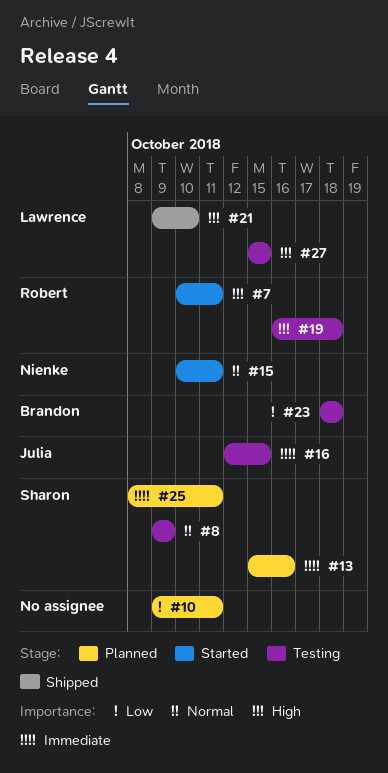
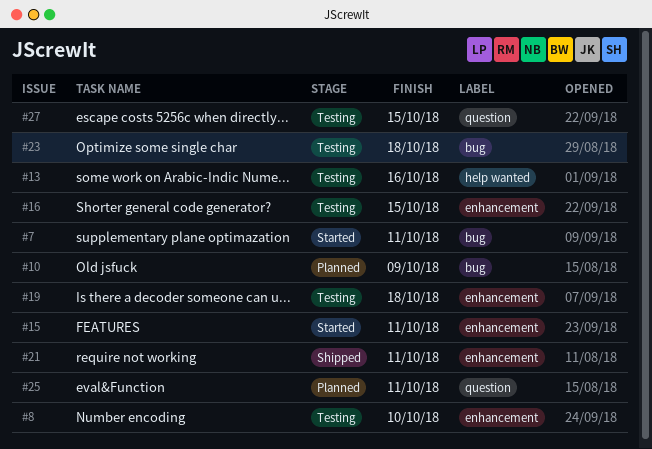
#8, due: Oct 9 -> Oct 10
#10, due: Oct 11 -> Oct 9
#13, status: Planned -> Testing
#21, due: Oct 10 -> Oct 11

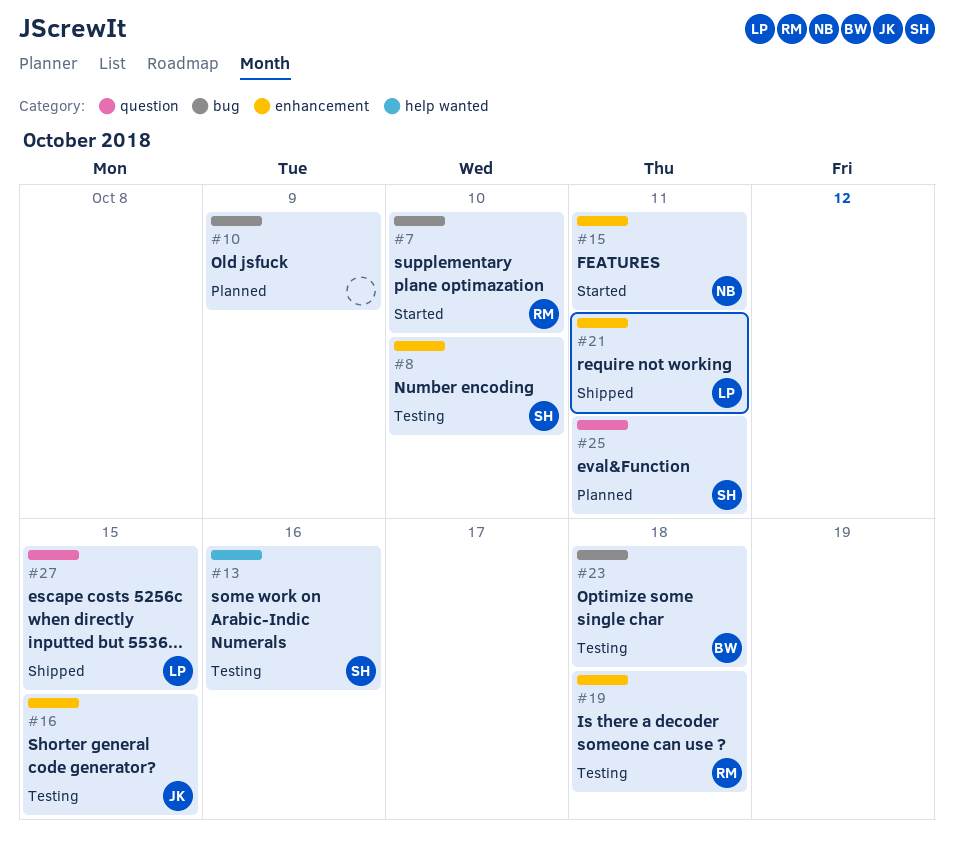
#7, due: Oct 11 -> Oct 10
#27, status: Testing -> Shipped

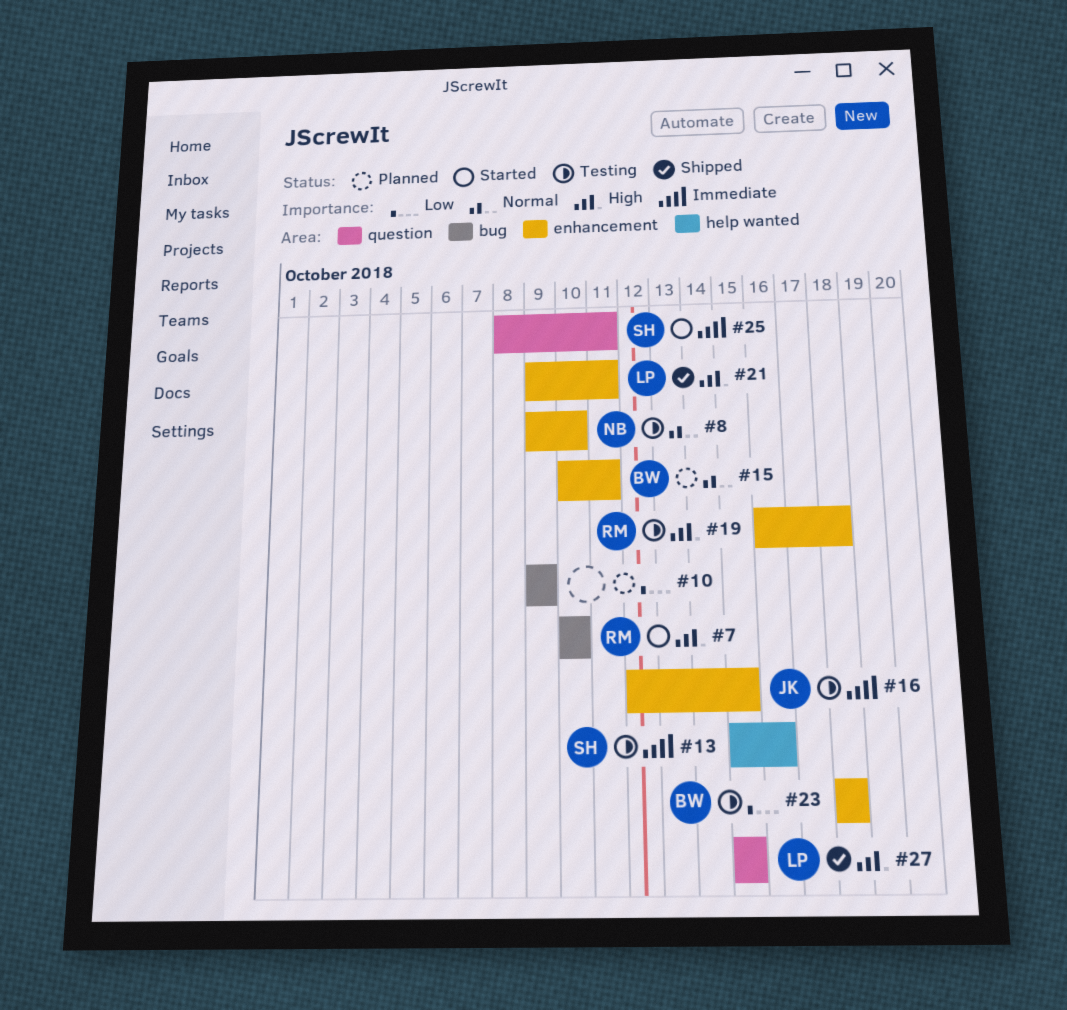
#8, owner: SH -> NB
#15, status: Started -> Planned
#15, owner: NB -> BW
#23, label: bug -> enhancement
#25, status: Planned -> Started

